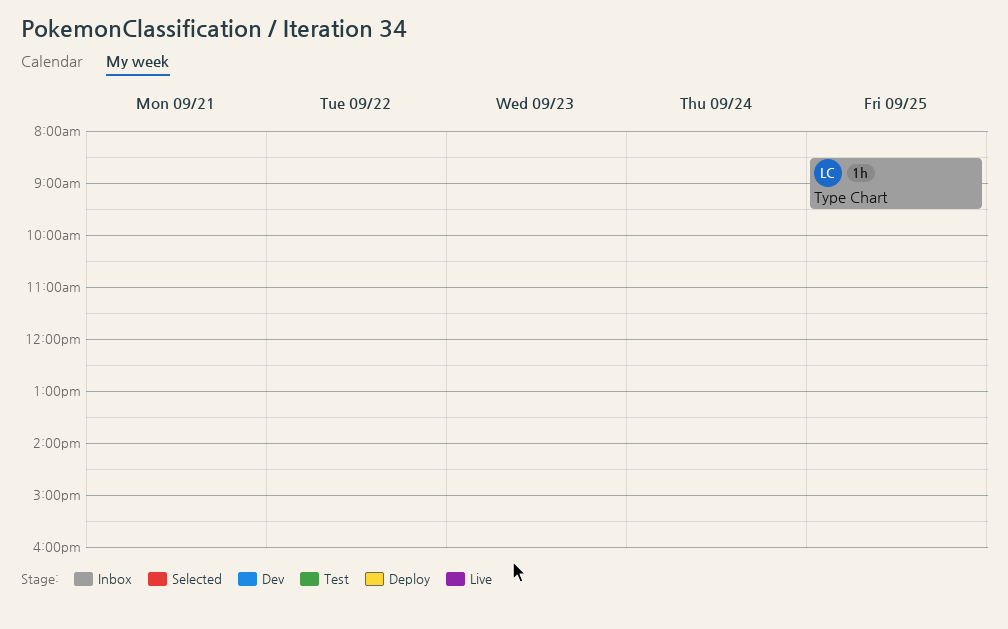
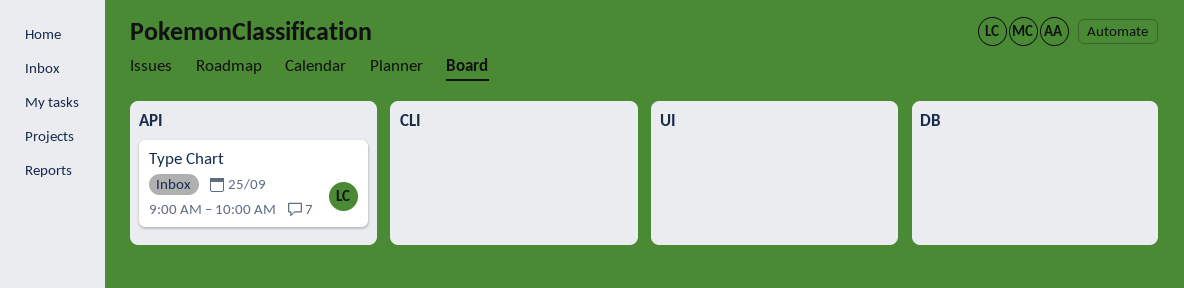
Type Chart, begins: 08:30 -> 09:00
Type Chart, ends: 09:30 -> 10:00

